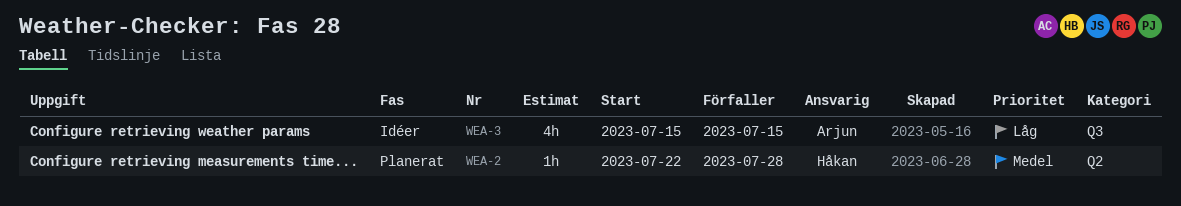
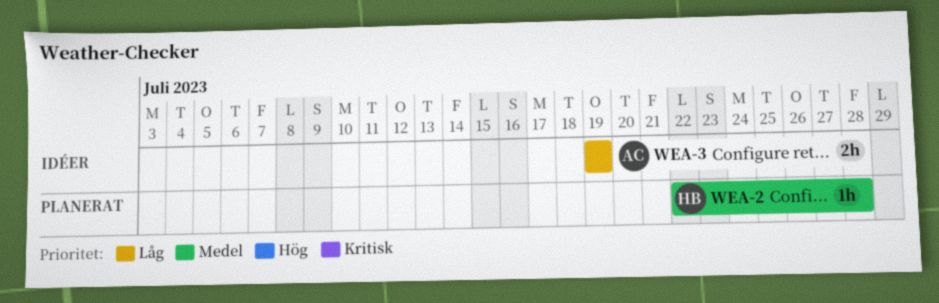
WEA-3, estimate: 4h -> 2h
WEA-3, start: Jul 15 -> Jul 19
WEA-3, due: Jul 15 -> Jul 19

